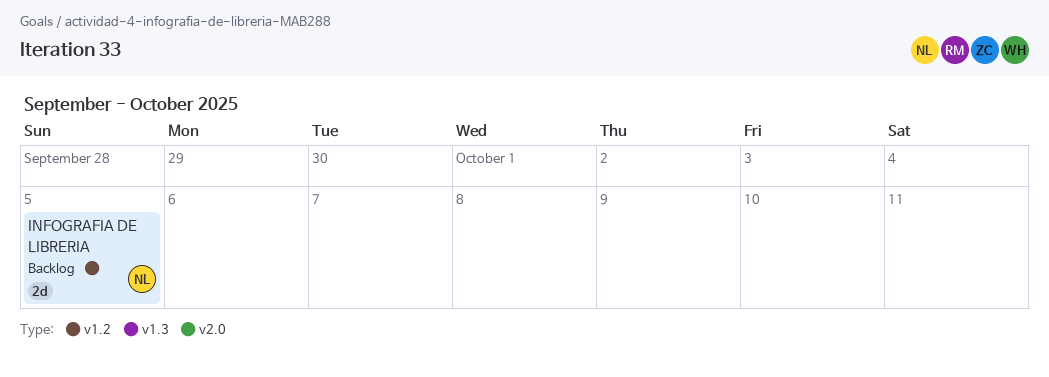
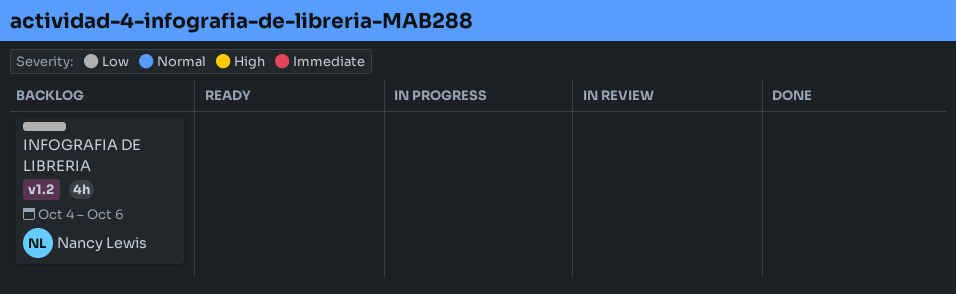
INFOGRAFIA DE LIBRERIA, estimate: 2d -> 4h
INFOGRAFIA DE LIBRERIA, due: Oct 5 -> Oct 6

